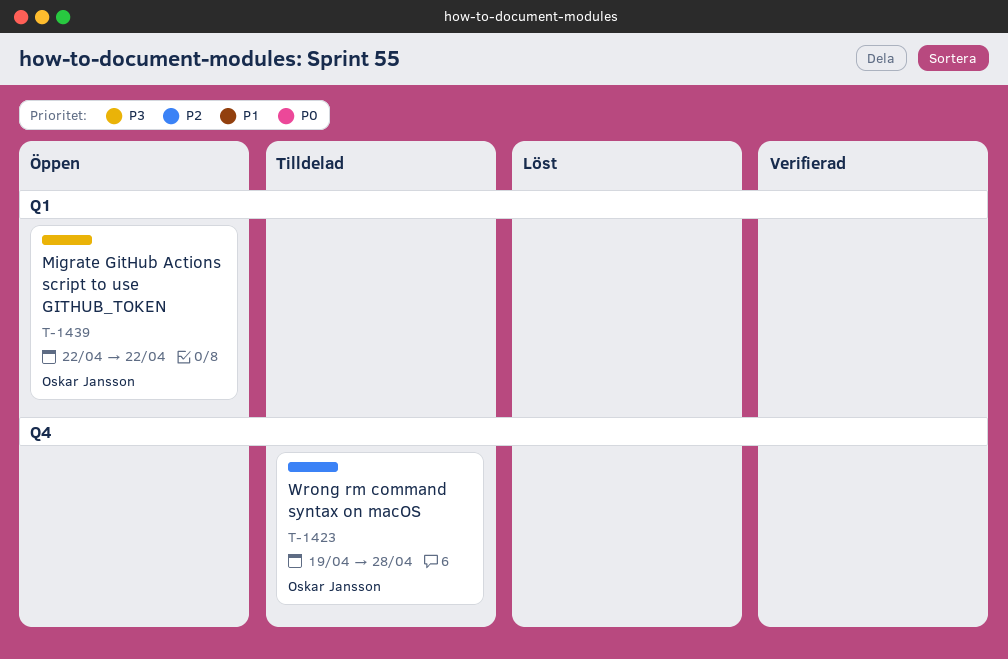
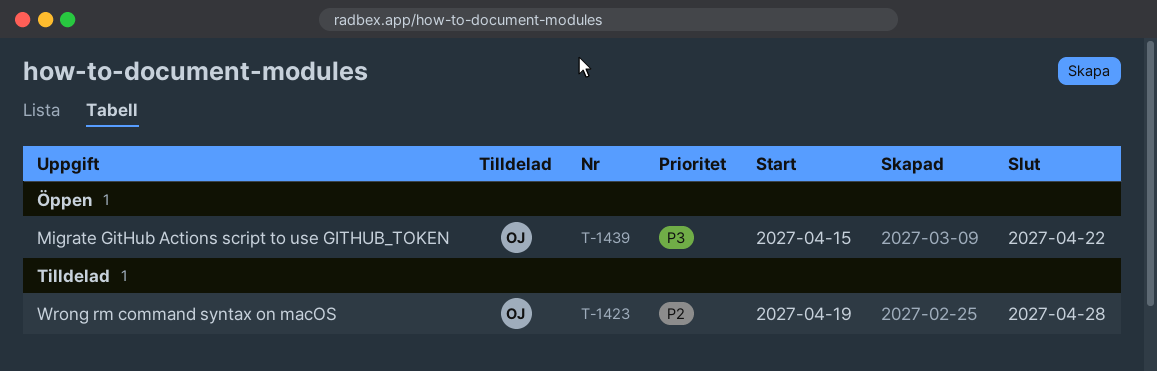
T-1439, start: Apr 22 -> Apr 15

